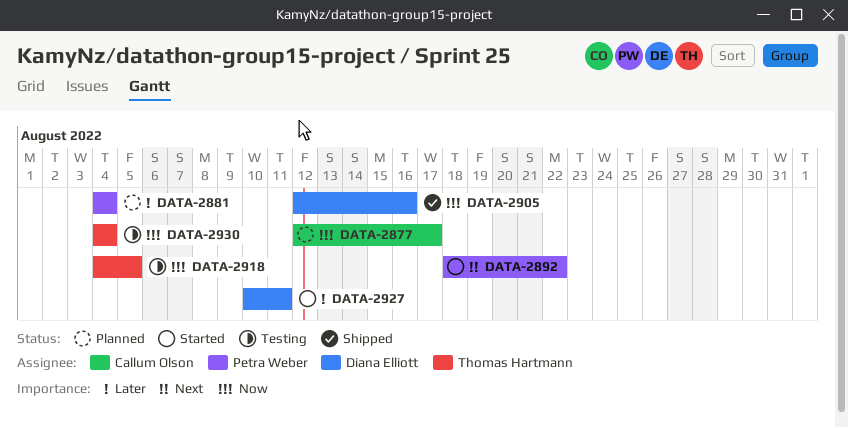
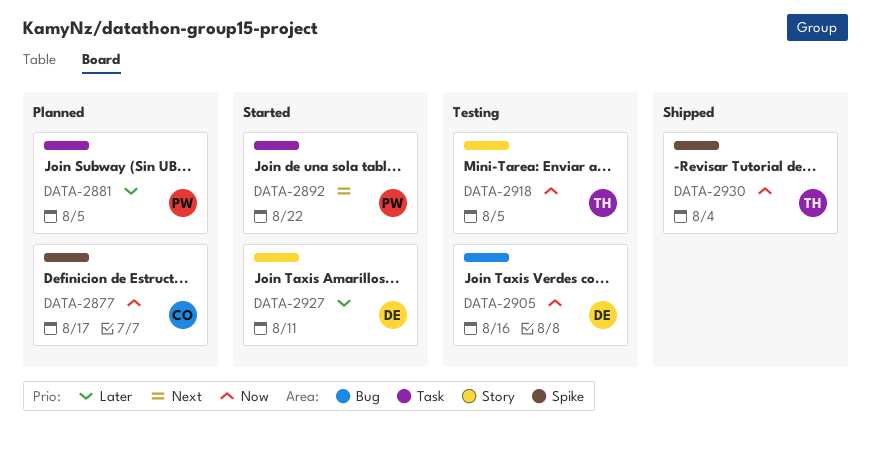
DATA-2881, due: Aug 4 -> Aug 5
DATA-2905, status: Shipped -> Testing
DATA-2930, status: Testing -> Shipped

